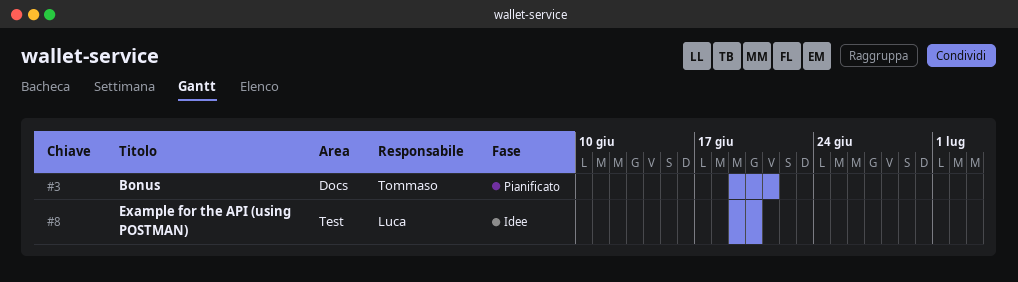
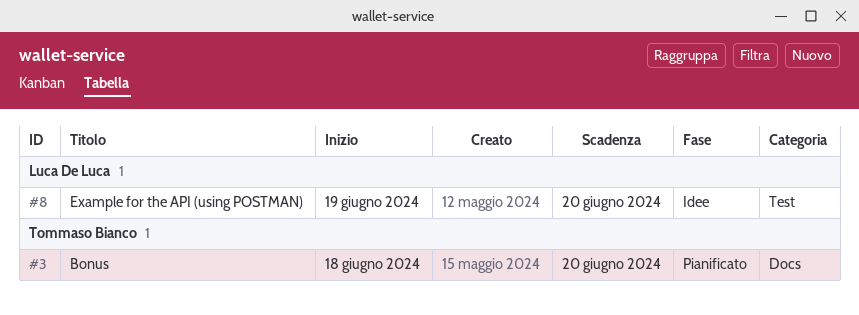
#3, start: Jun 19 -> Jun 18
#3, due: Jun 21 -> Jun 20

